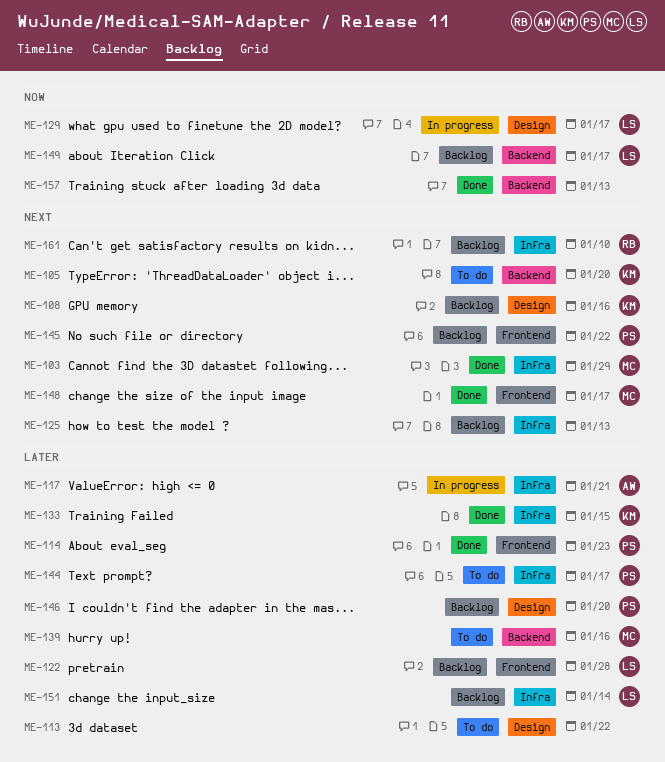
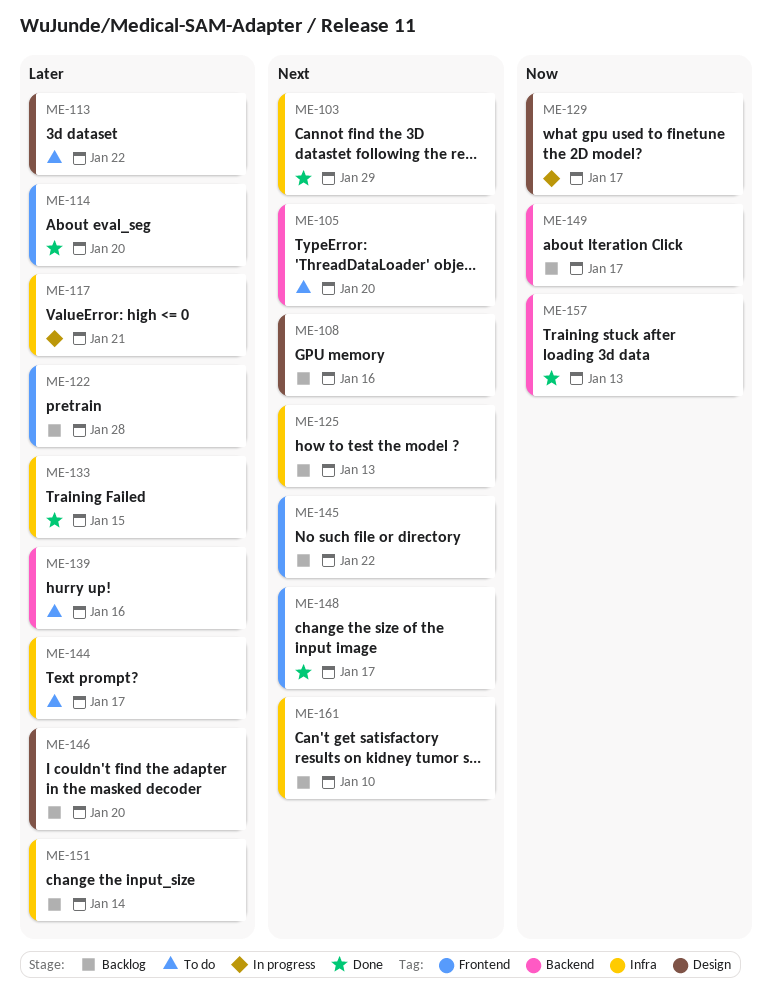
ME-114, due: Jan 23 -> Jan 20

